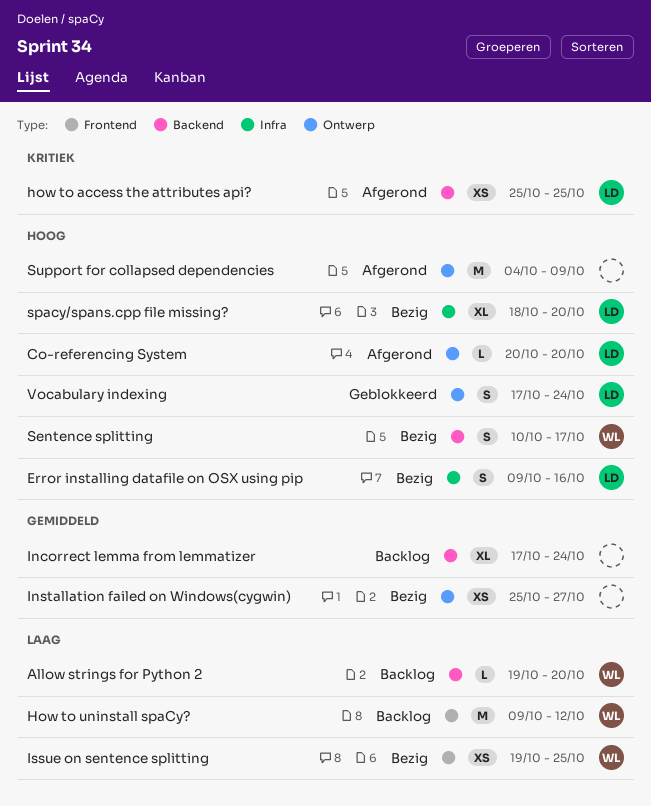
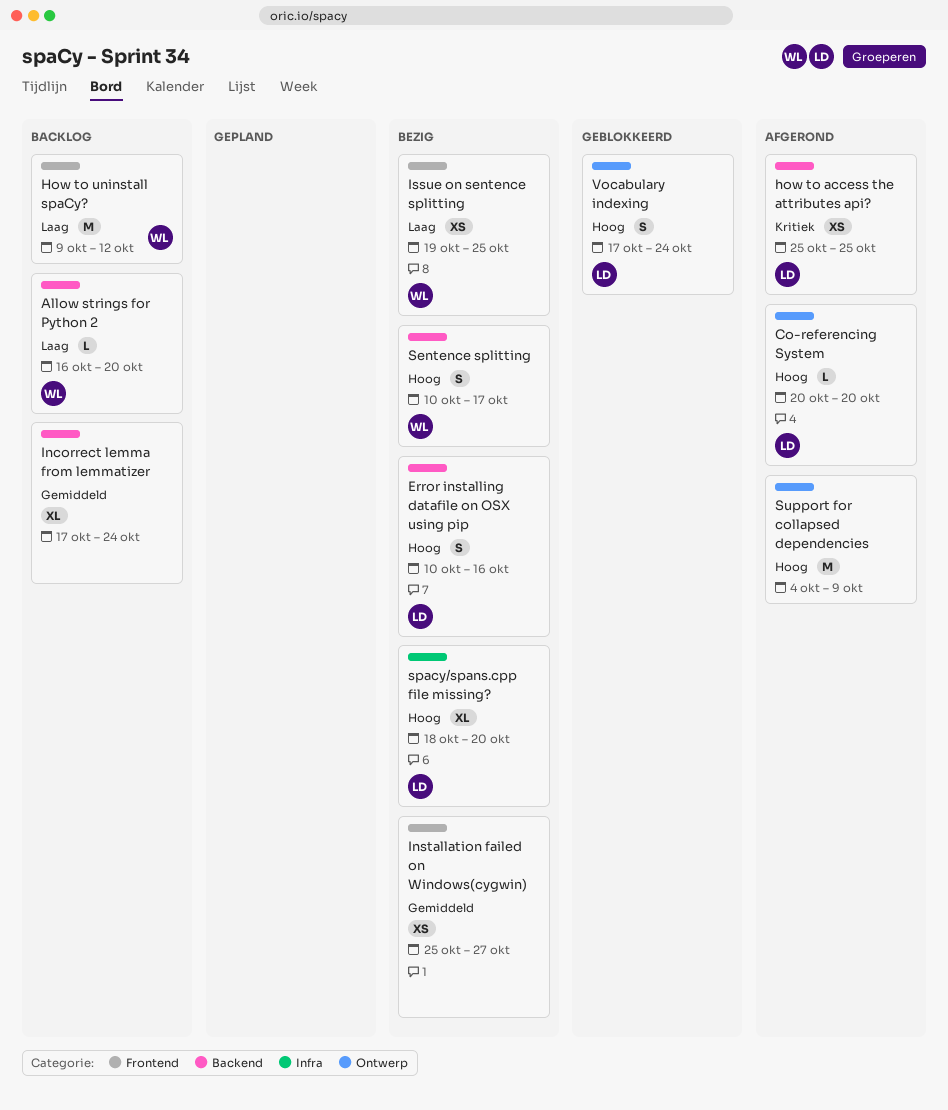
Allow strings for Python 2, start: Oct 19 -> Oct 16
Error installing datafile on OSX using pip, label: Infra -> Backend
Error installing datafile on OSX using pip, start: Oct 9 -> Oct 10
Installation failed on Windows(cygwin), label: Ontwerp -> Frontend

